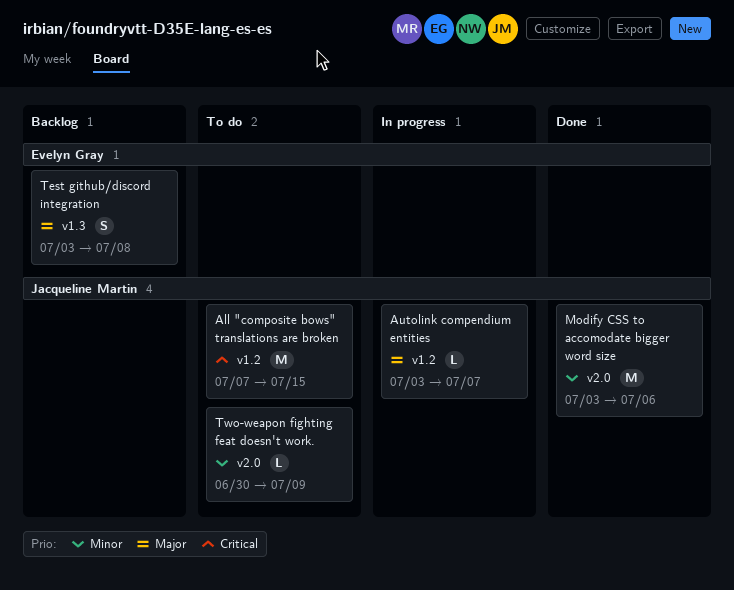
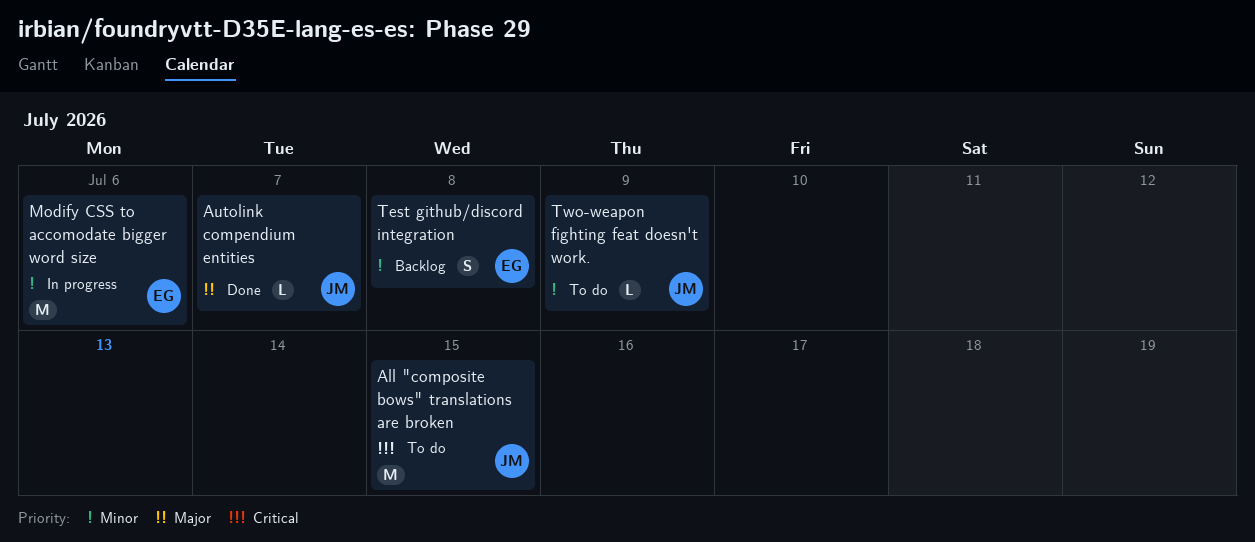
Autolink compendium entities, status: In progress -> Done
Modify CSS to accomodate bigger word size, status: Done -> In progress
Modify CSS to accomodate bigger word size, owner: Jacqueline Martin -> Evelyn Gray
Test github/discord integration, priority: Major -> Minor

